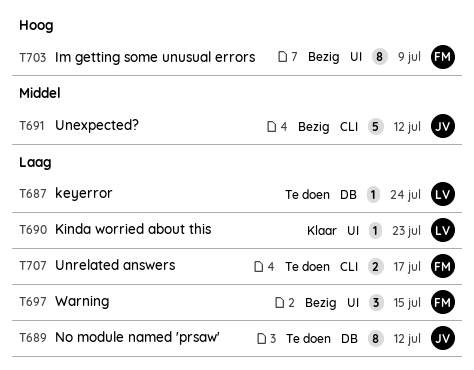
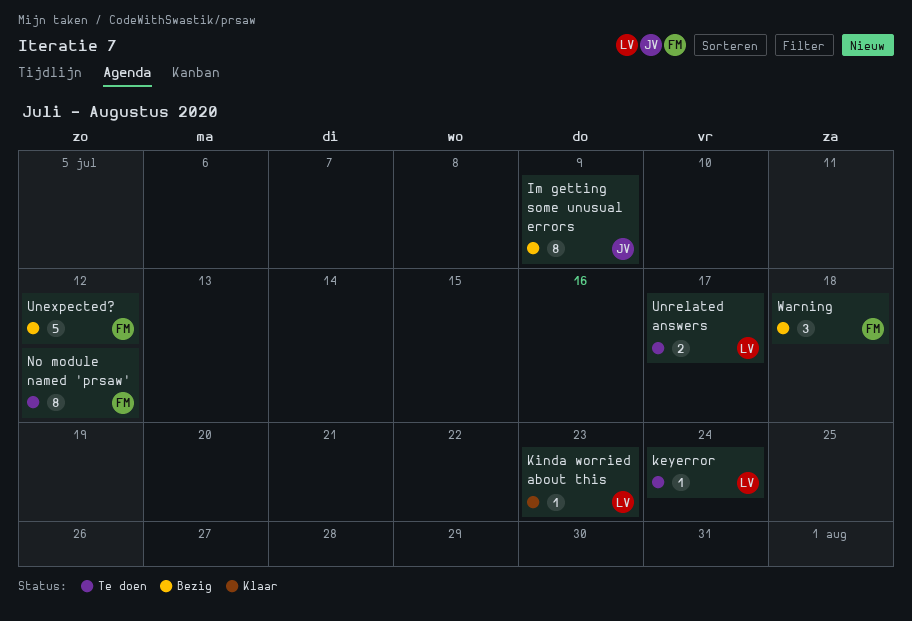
Im getting some unusual errors, owner: FM -> JV
No module named 'prsaw', owner: JV -> FM
Unexpected?, owner: JV -> FM
Unrelated answers, owner: FM -> LV
Warning, due: Jul 15 -> Jul 18

